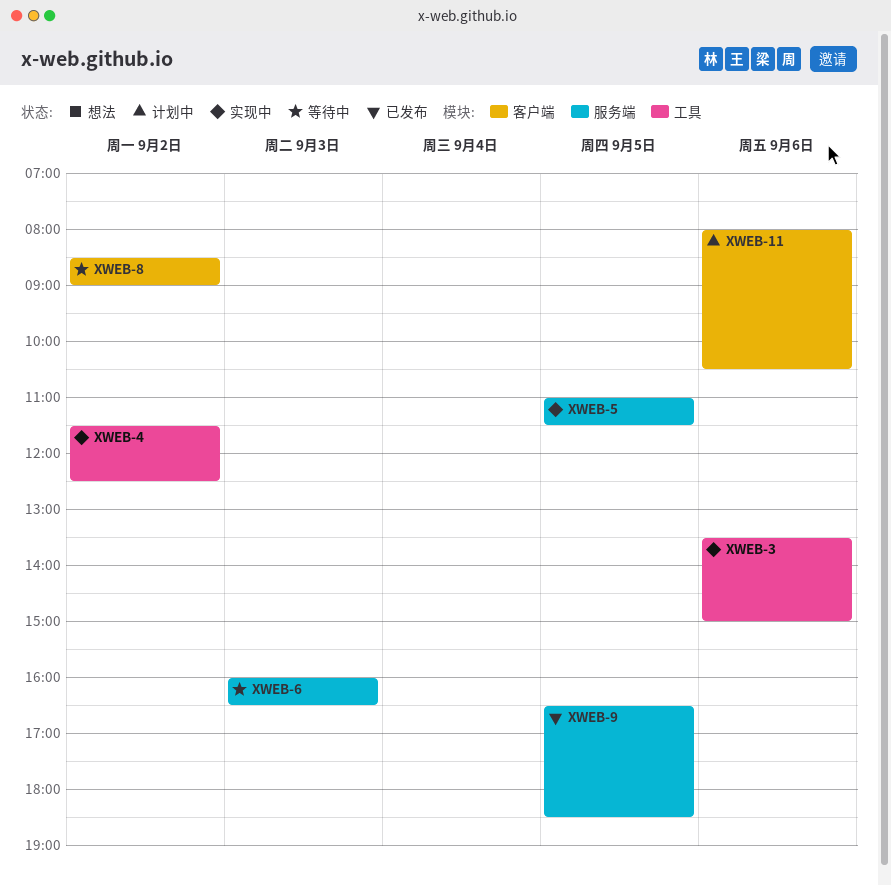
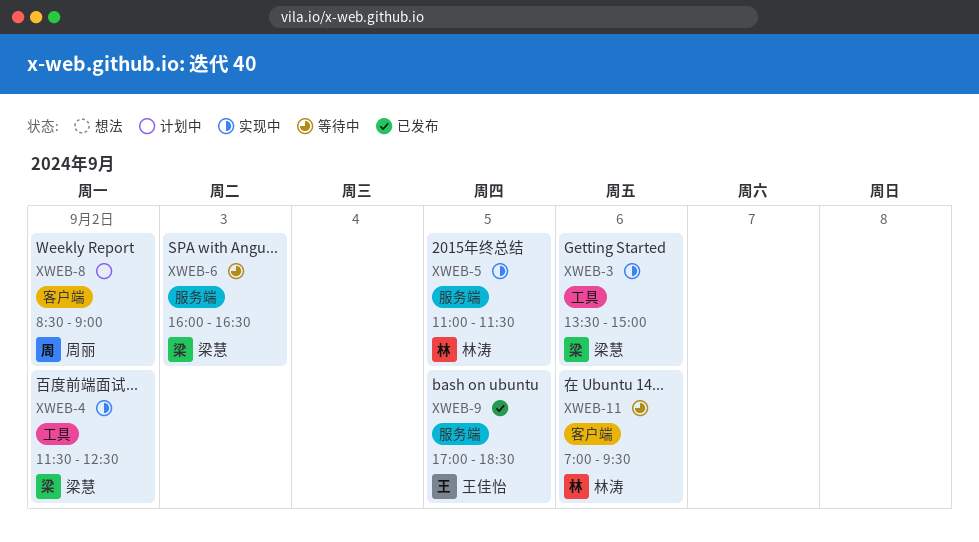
XWEB-8, status: 等待中 -> 计划中
XWEB-9, begins: 16:30 -> 17:00
XWEB-11, status: 计划中 -> 等待中
XWEB-11, begins: 08:00 -> 07:00
XWEB-11, ends: 10:30 -> 09:30

